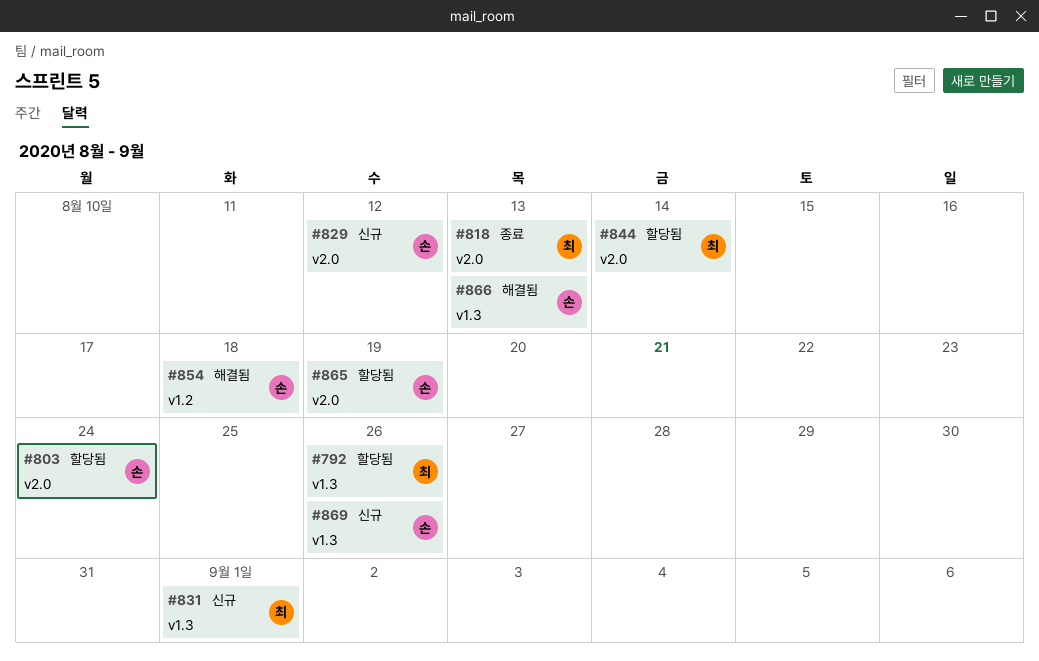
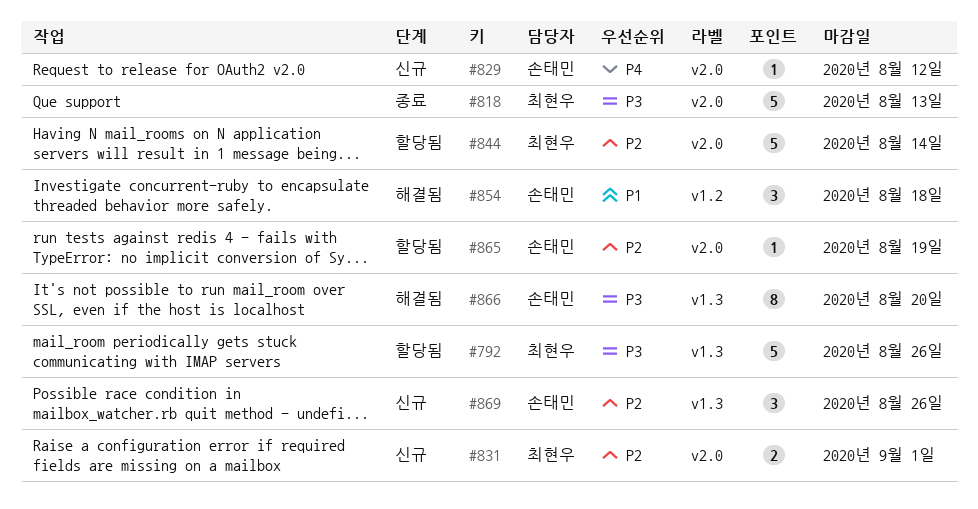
#803: present -> none
#831, label: v1.3 -> v2.0
#866, due: Aug 13 -> Aug 20

